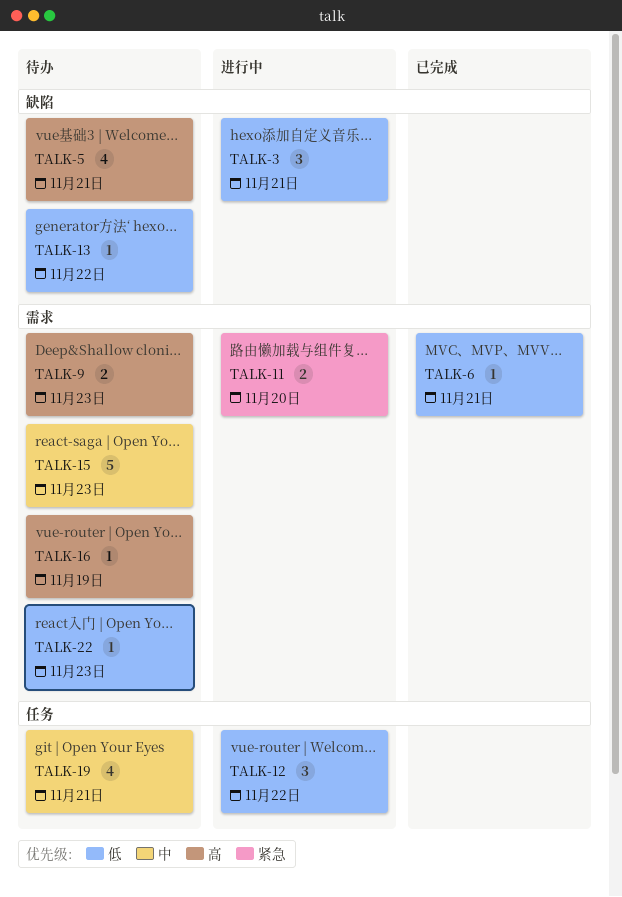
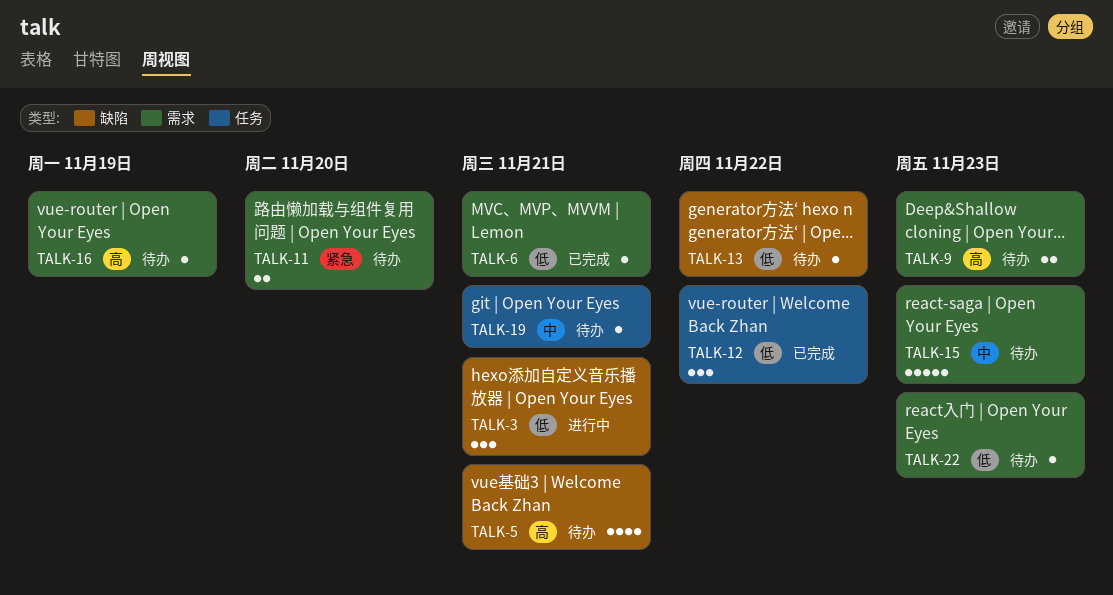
TALK-11, status: 进行中 -> 待办
TALK-12, status: 进行中 -> 已完成
TALK-19, estimate: 4 -> 1

